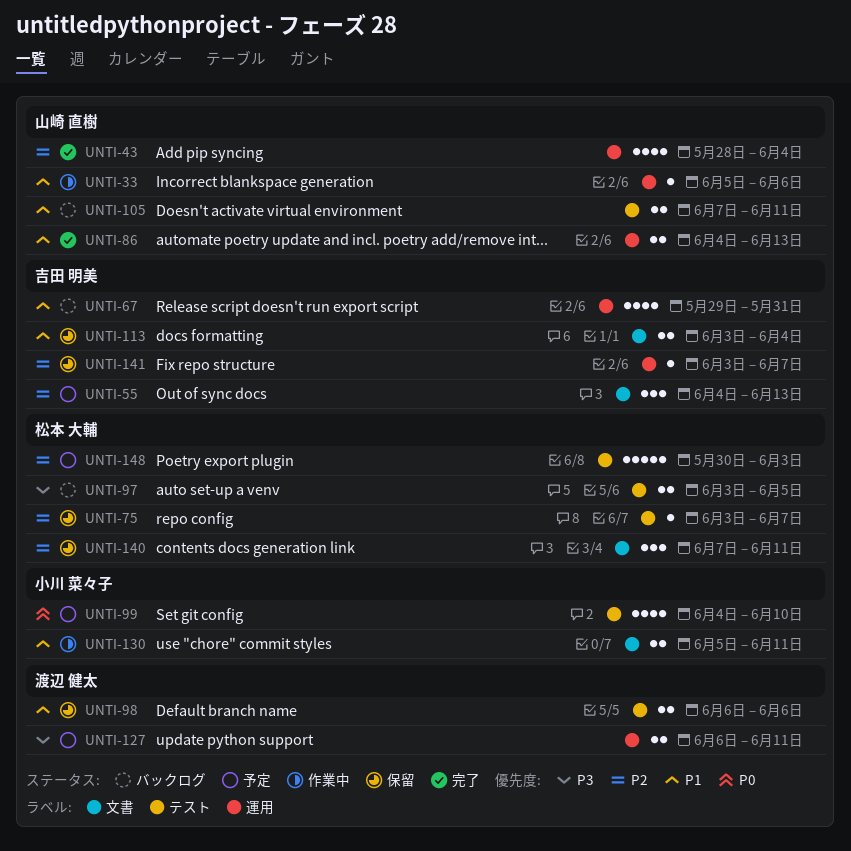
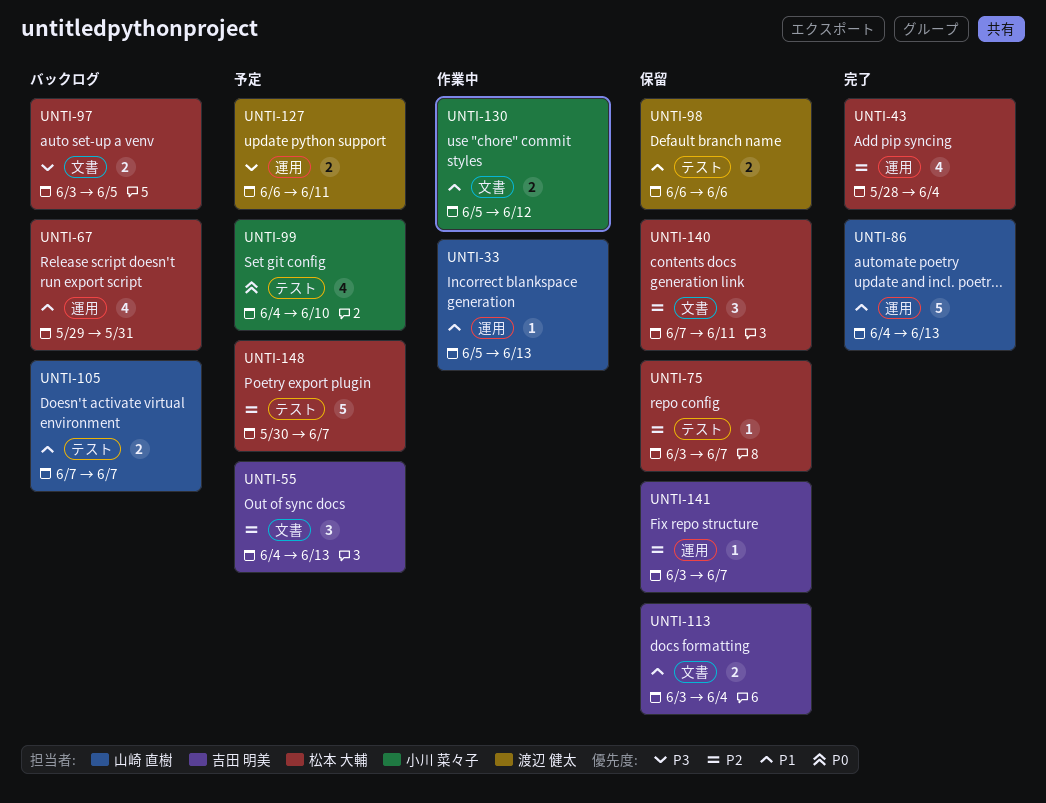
UNTI-33, due: Jun 6 -> Jun 13
UNTI-43, owner: 山崎 直樹 -> 松本 大輔
UNTI-67, owner: 吉田 明美 -> 松本 大輔
UNTI-86, estimate: 2 -> 5
UNTI-97, label: テスト -> 文書
UNTI-105, due: Jun 11 -> Jun 7
UNTI-130, due: Jun 11 -> Jun 12
UNTI-148, due: Jun 3 -> Jun 7

